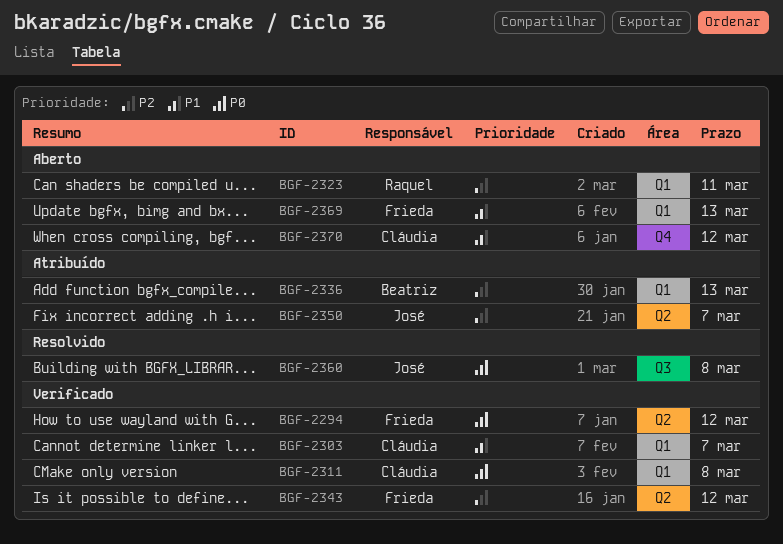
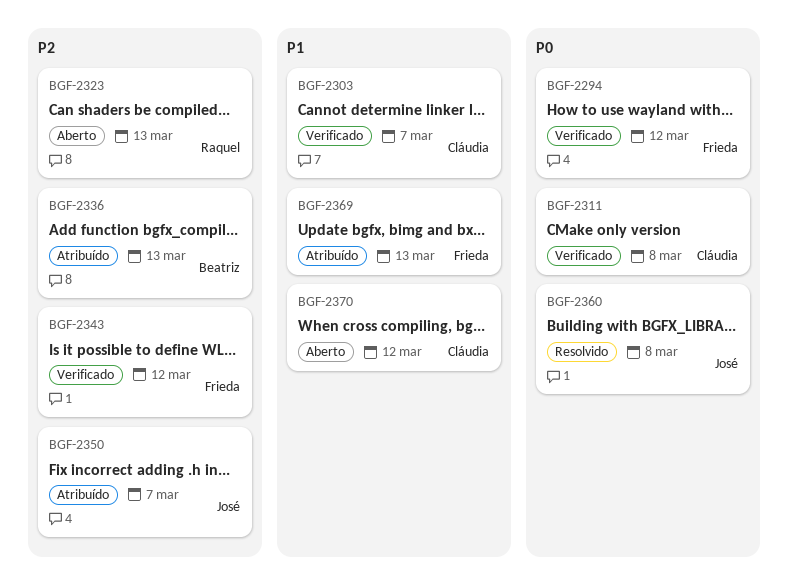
BGF-2323, due: Mar 11 -> Mar 13
BGF-2369, status: Aberto -> Atribuído

